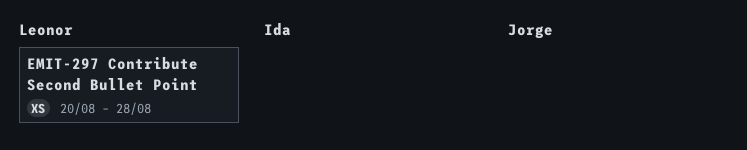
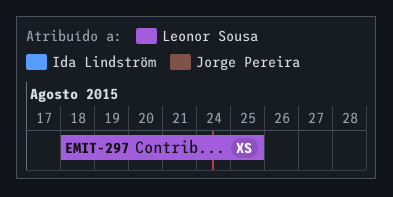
EMIT-297, start: Aug 20 -> Aug 18
EMIT-297, due: Aug 28 -> Aug 25

